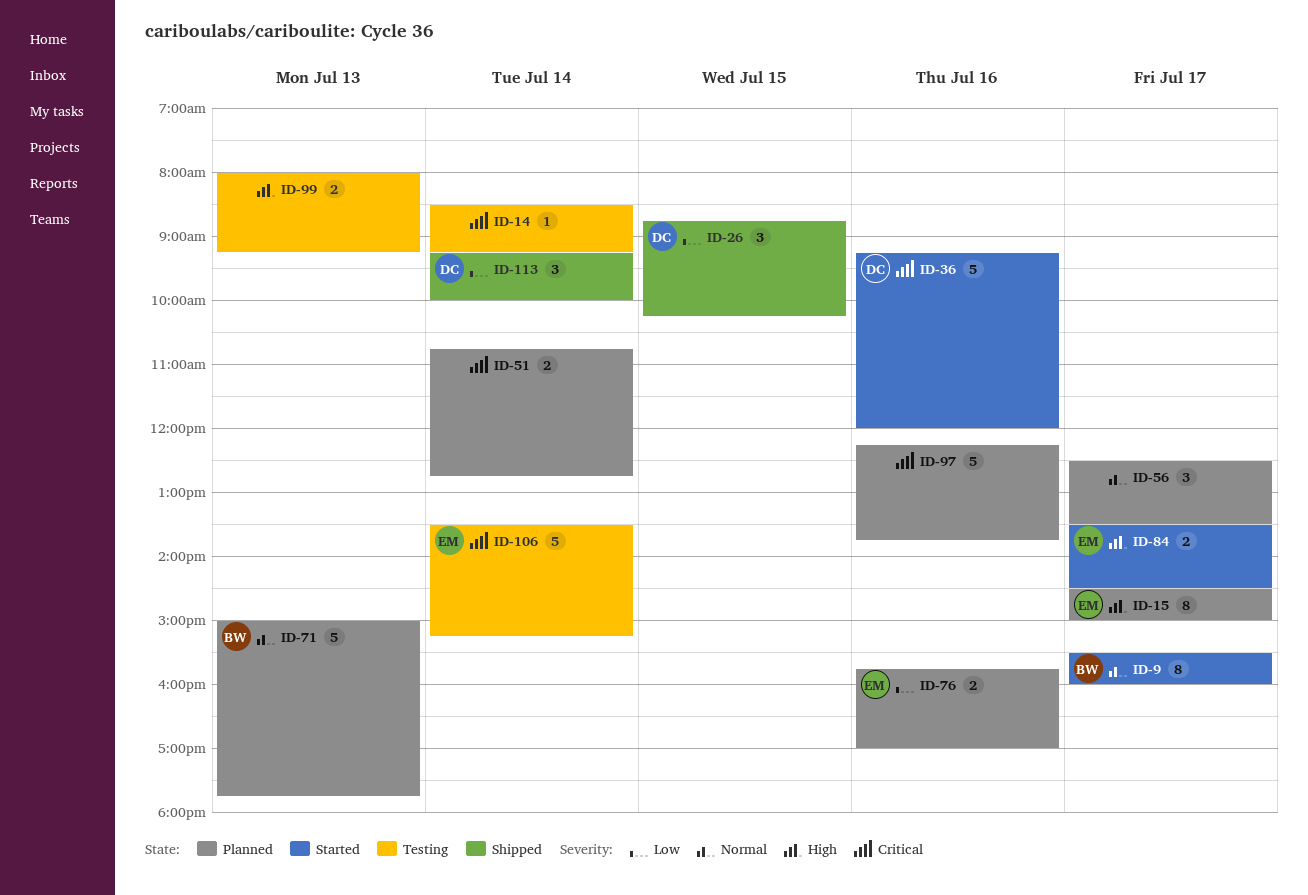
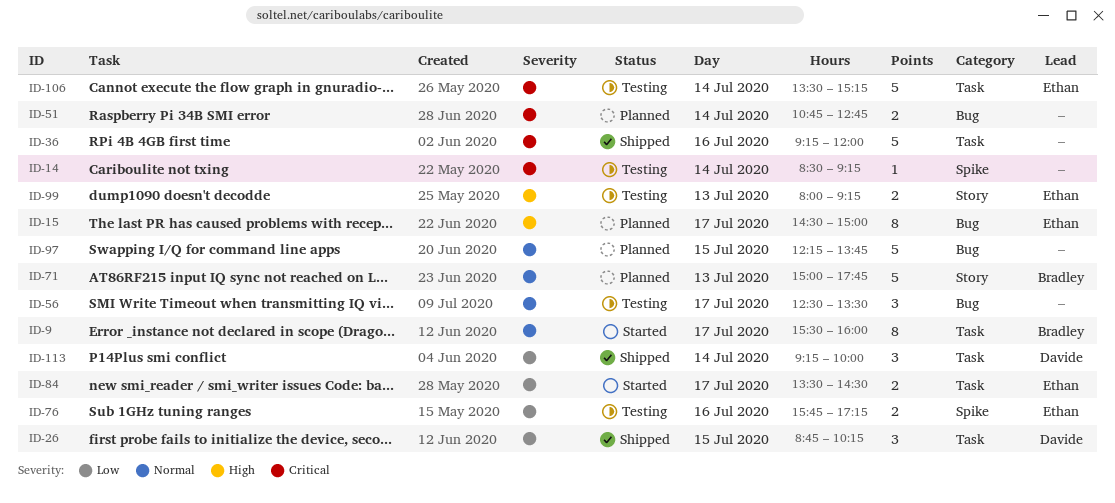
ID-36, status: Started -> Shipped
ID-36, owner: Davide -> none
ID-56, status: Planned -> Testing
ID-76, status: Planned -> Testing
ID-76, ends: 17:00 -> 17:15
ID-84, priority: High -> Low
ID-97, priority: Critical -> Normal
ID-97, day: Jul 16 -> Jul 15
ID-99, owner: none -> Ethan

